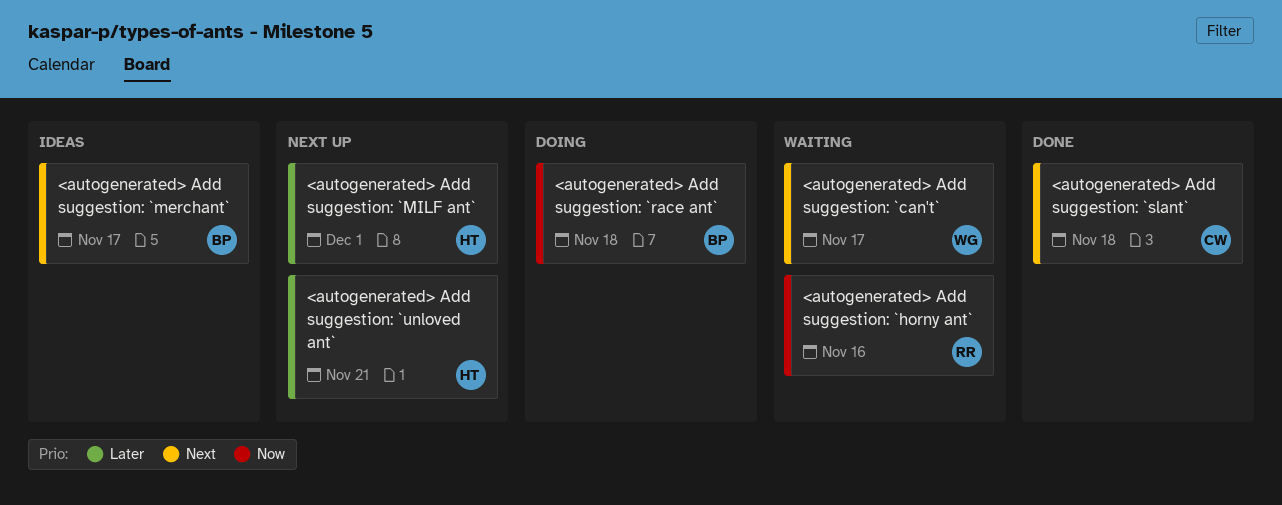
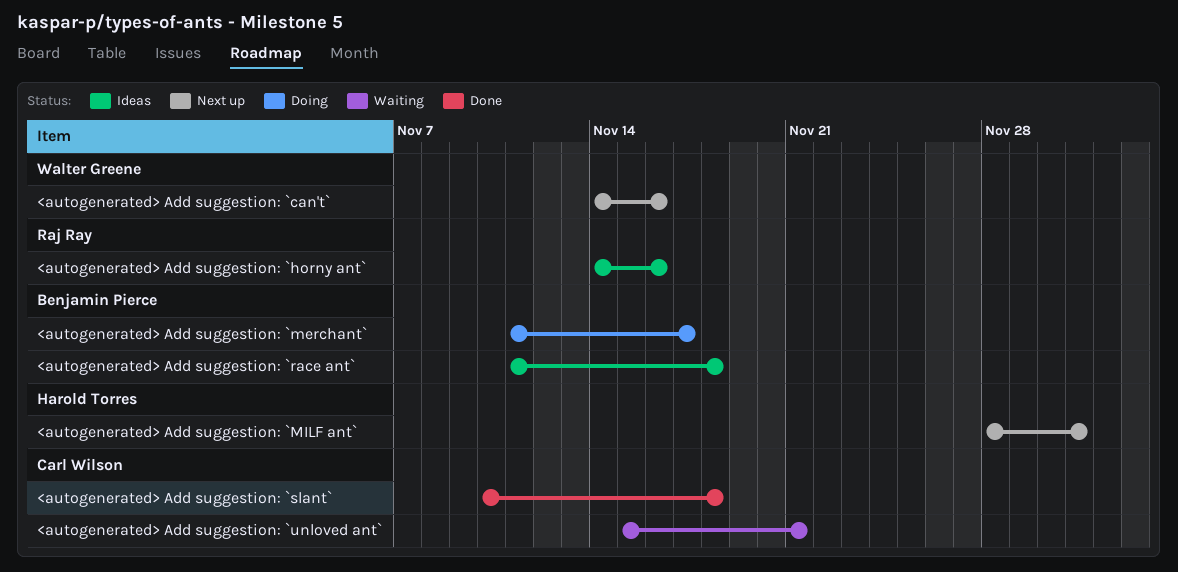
<autogenerated> Add suggestion: `can't`, status: Waiting -> Next up
<autogenerated> Add suggestion: `can't`, due: Nov 17 -> Nov 16
<autogenerated> Add suggestion: `horny ant`, status: Waiting -> Ideas
<autogenerated> Add suggestion: `merchant`, status: Ideas -> Doing
<autogenerated> Add suggestion: `race ant`, status: Doing -> Ideas
<autogenerated> Add suggestion: `unloved ant`, status: Next up -> Waiting
<autogenerated> Add suggestion: `unloved ant`, owner: Harold Torres -> Carl Wilson

